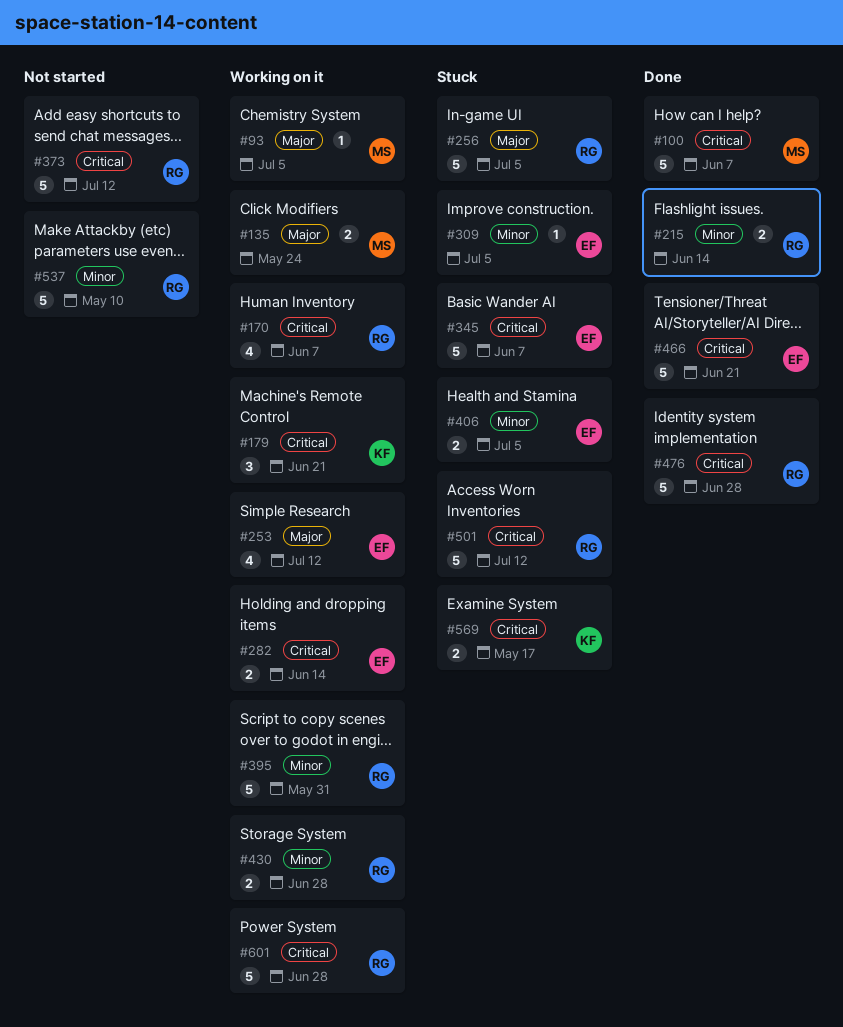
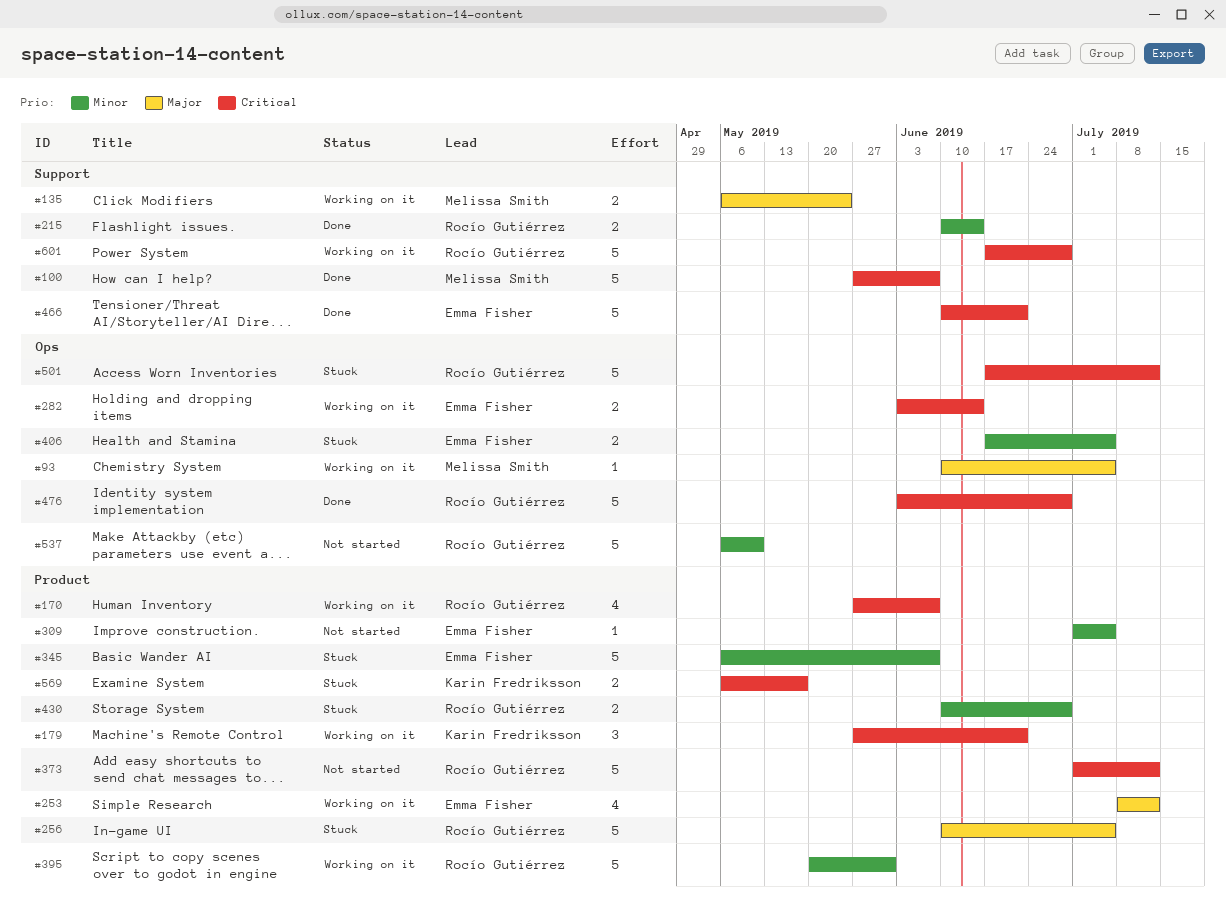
#309, status: Stuck -> Not started
#345, priority: Critical -> Minor
#430, status: Working on it -> Stuck

